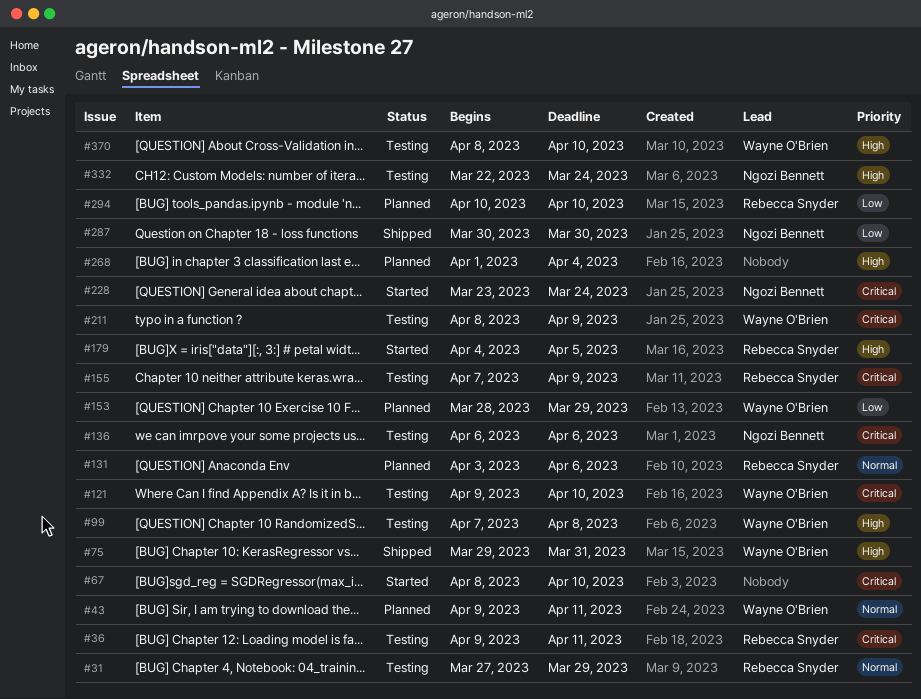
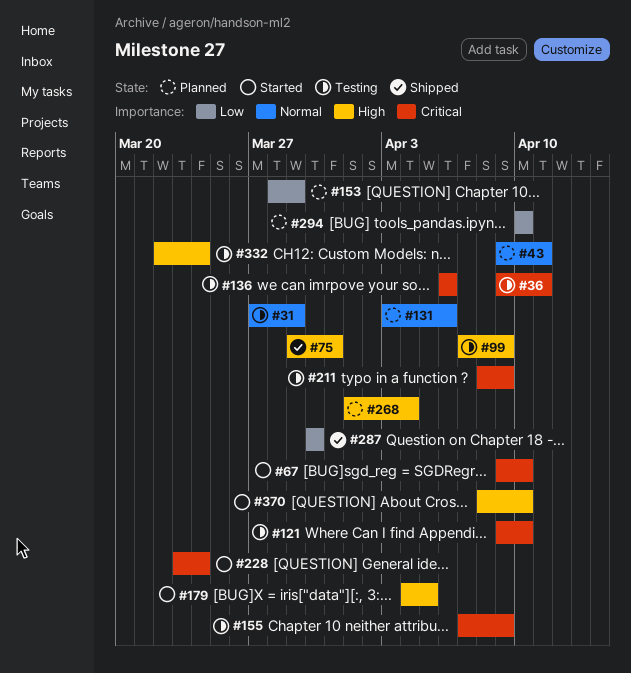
#67, start: Apr 8 -> Apr 9
#99, due: Apr 8 -> Apr 9
#370, status: Testing -> Started

